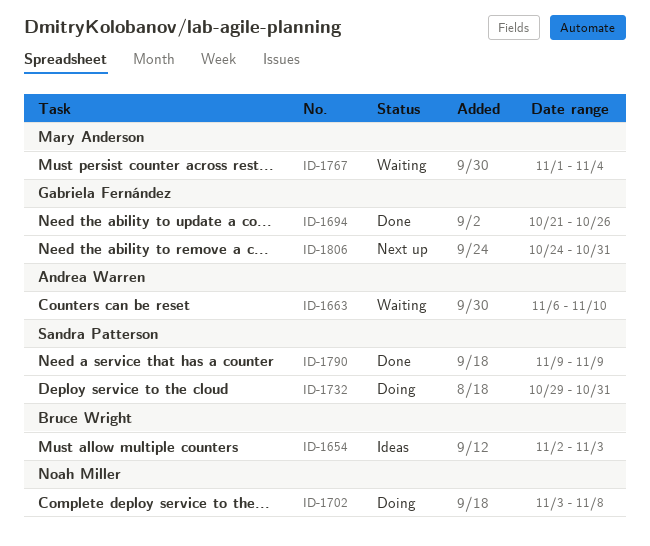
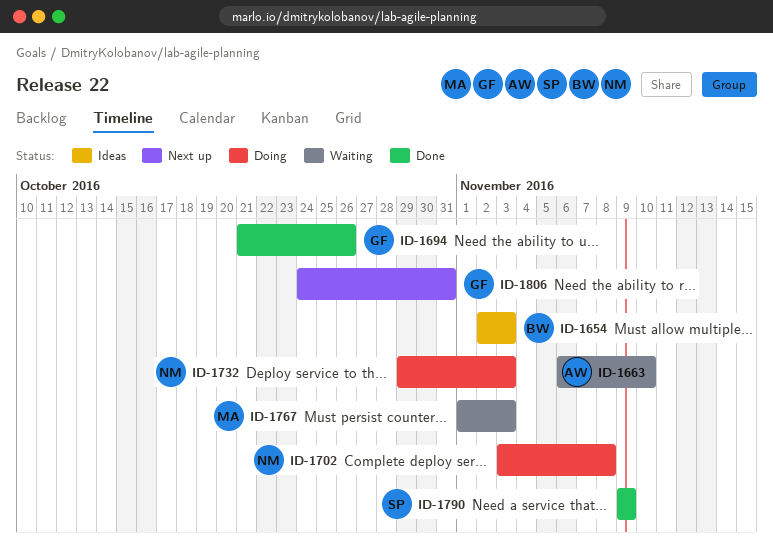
ID-1732, owner: Sandra Patterson -> Noah Miller
ID-1732, due: Oct 31 -> Nov 3
ID-1767, due: Nov 4 -> Nov 3

